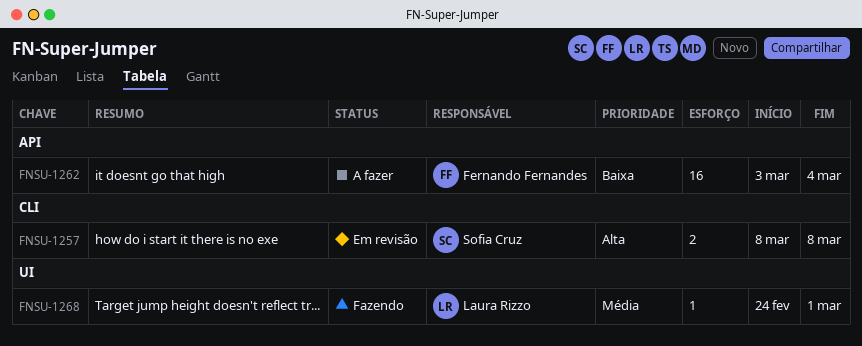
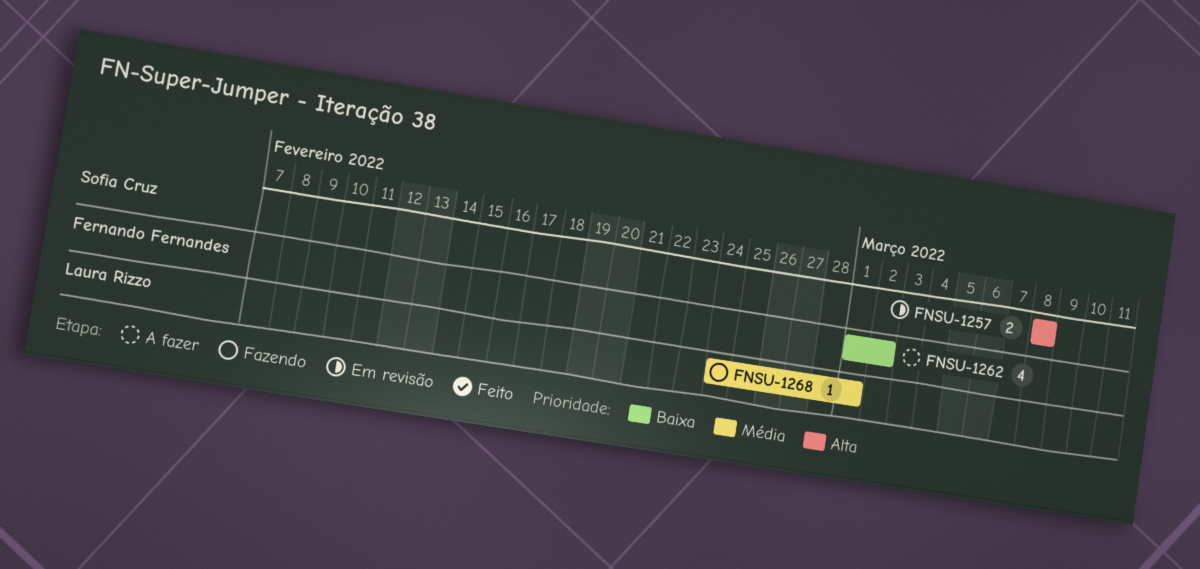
FNSU-1262, estimate: 16 -> 4
FNSU-1262, start: Mar 3 -> Mar 1
FNSU-1262, due: Mar 4 -> Mar 2

